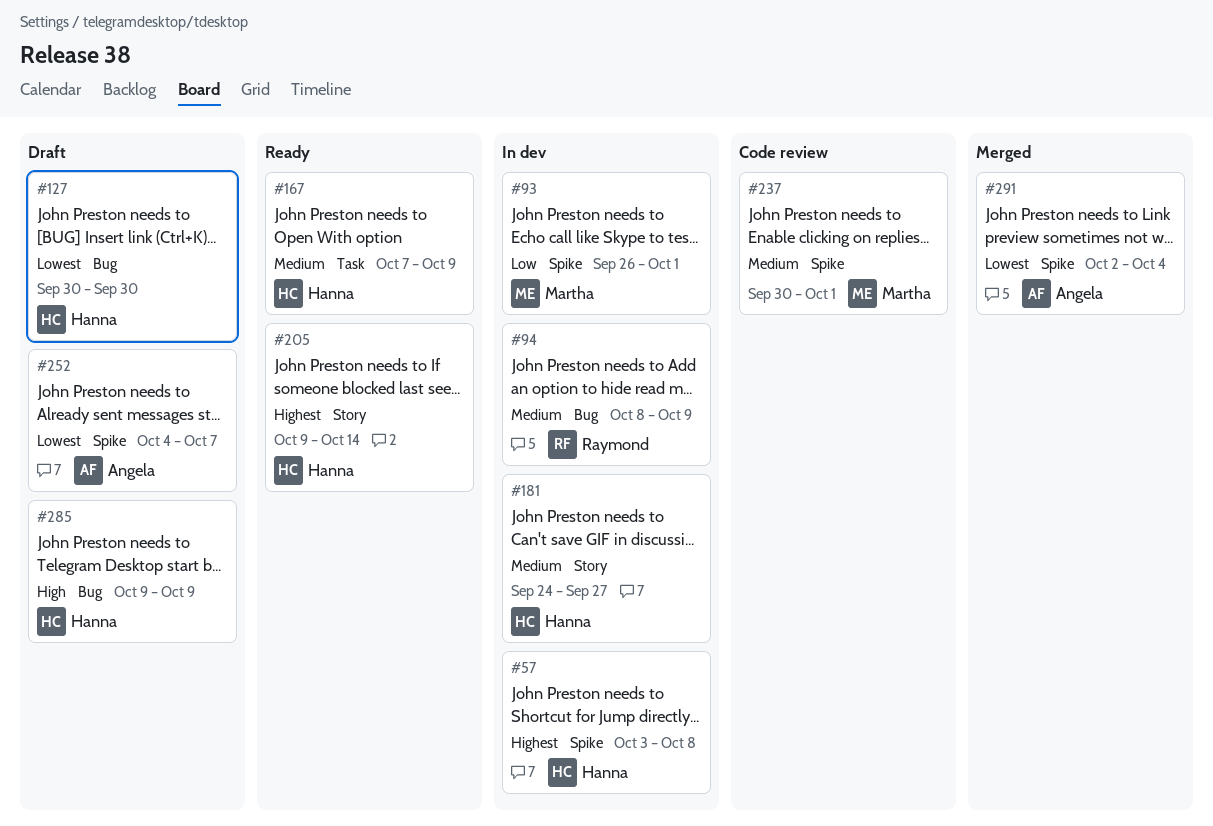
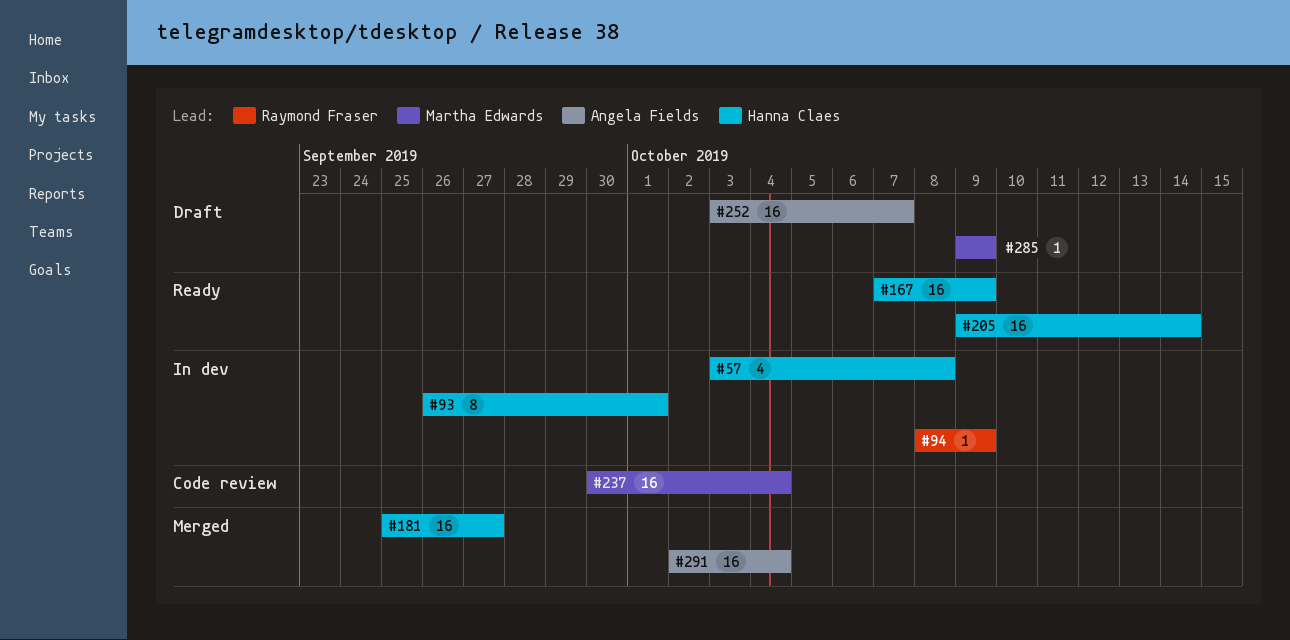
#93, owner: Martha Edwards -> Hanna Claes
#127: present -> none
#181, status: In dev -> Merged
#181, start: Sep 24 -> Sep 25
#237, due: Oct 1 -> Oct 4
#252, start: Oct 4 -> Oct 3
#285, owner: Hanna Claes -> Martha Edwards

